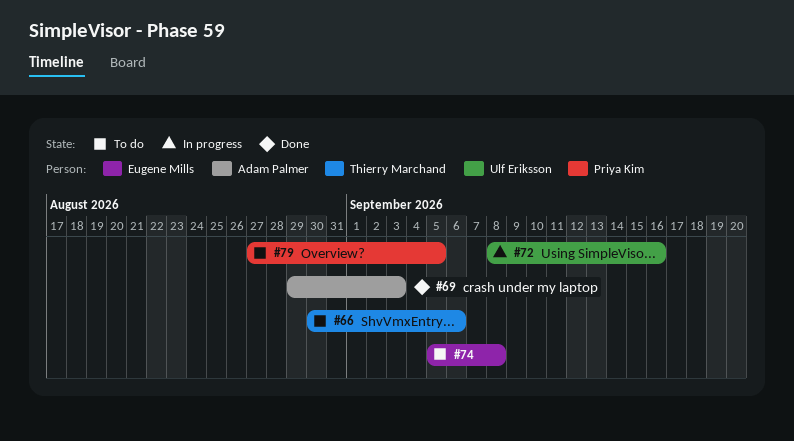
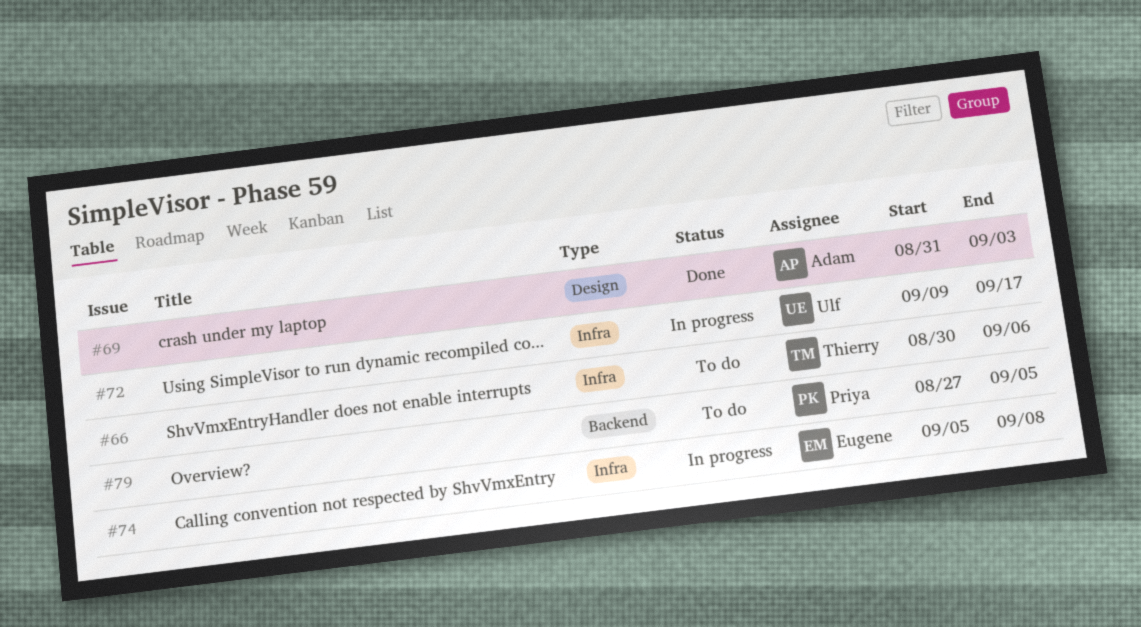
#69, start: Aug 29 -> Aug 31
#72, start: Sep 8 -> Sep 9
#72, due: Sep 16 -> Sep 17
#74, status: To do -> In progress

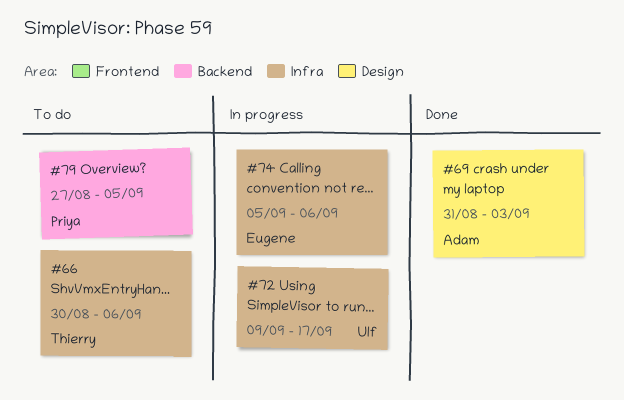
#74, due: Sep 8 -> Sep 6

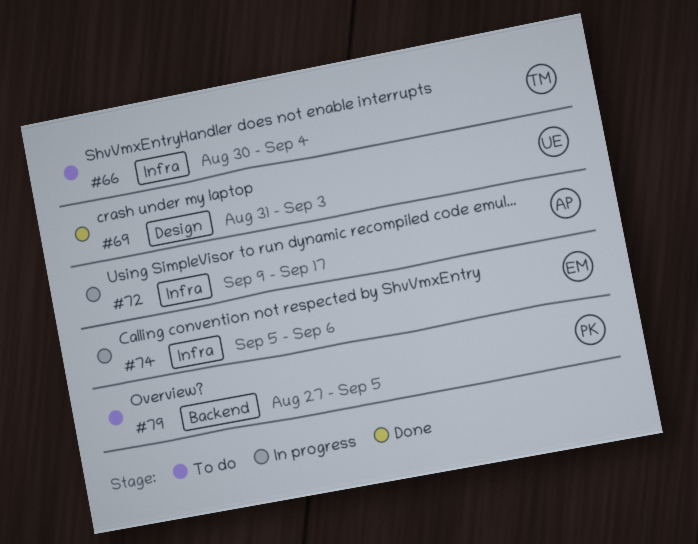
#66, due: Sep 6 -> Sep 4
#69, owner: Adam -> Ulf
#72, owner: Ulf -> Adam

